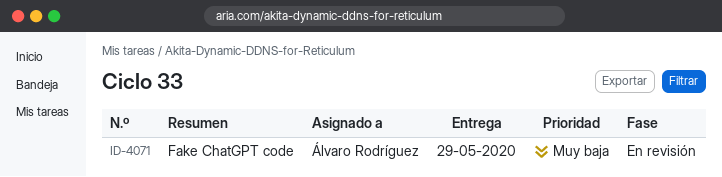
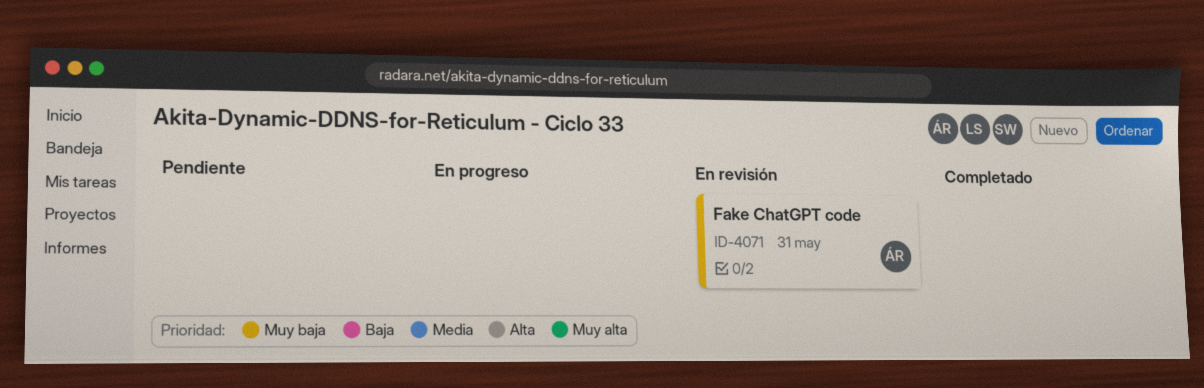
ID-4071, due: May 29 -> May 31

